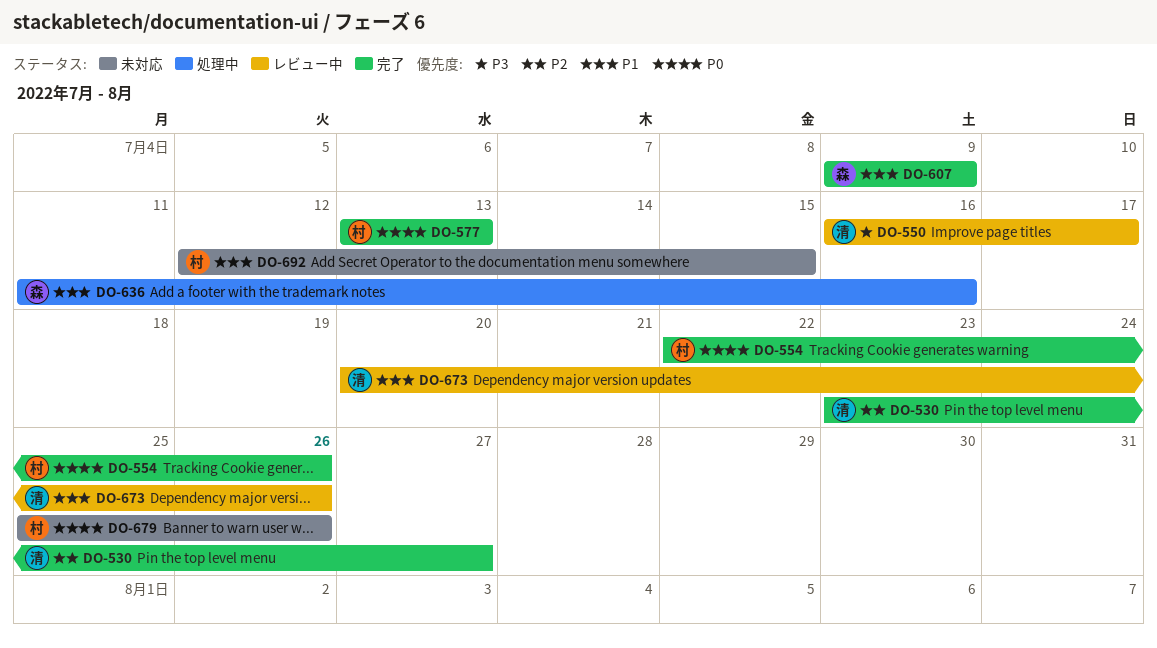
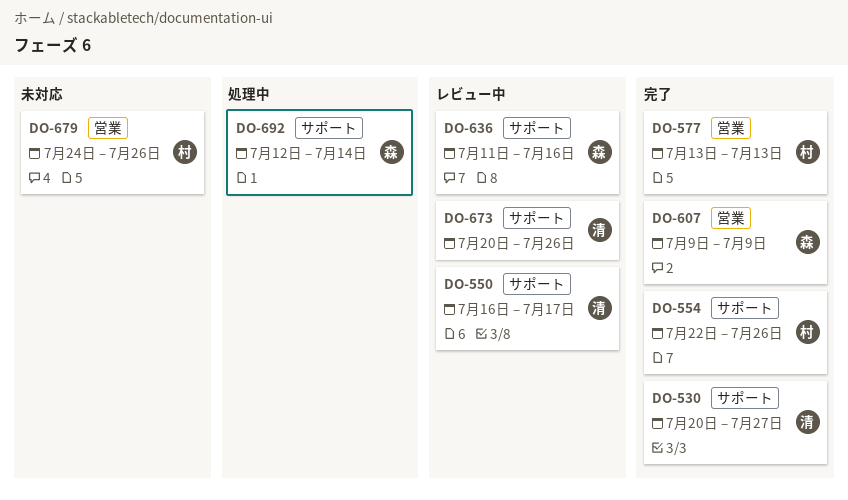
DO-530, start: Jul 23 -> Jul 20
DO-636, status: 処理中 -> レビュー中
DO-679, start: Jul 25 -> Jul 24
DO-692, status: 未対応 -> 処理中
DO-692, owner: 村 -> 森
DO-692, due: Jul 15 -> Jul 14

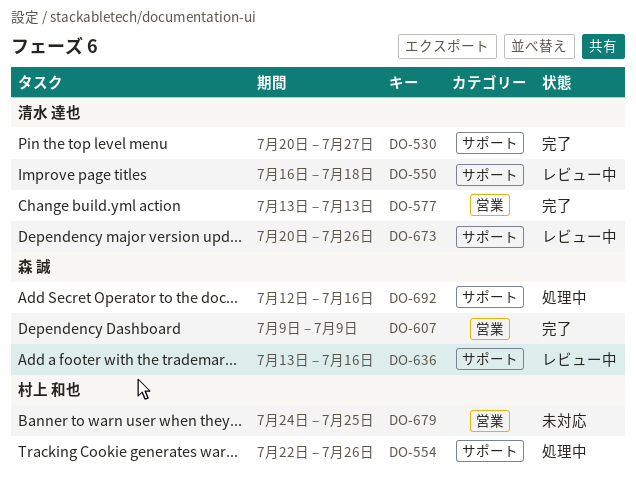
DO-550, due: Jul 17 -> Jul 18
DO-554, status: 完了 -> 処理中
DO-577, owner: 村上 和也 -> 清水 達也
DO-636, start: Jul 11 -> Jul 13
DO-679, due: Jul 26 -> Jul 25
DO-692, due: Jul 14 -> Jul 16

